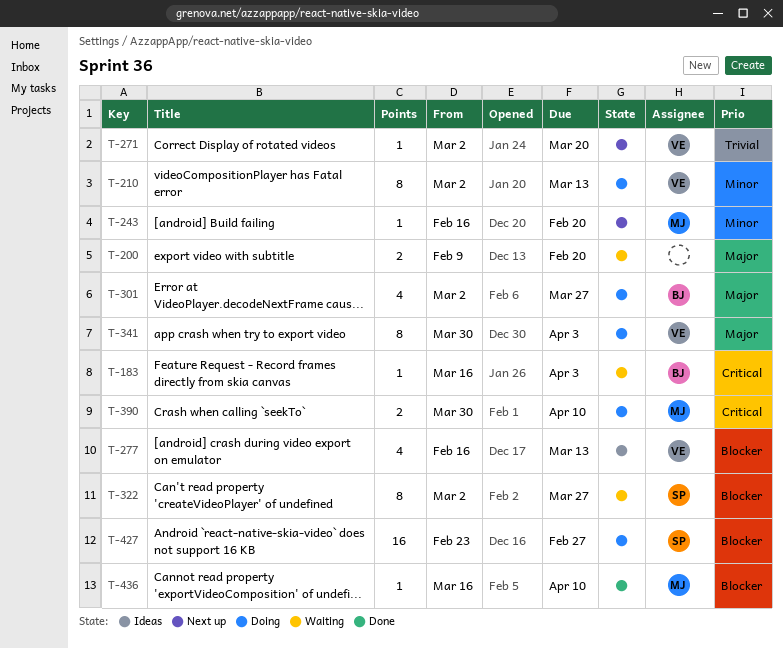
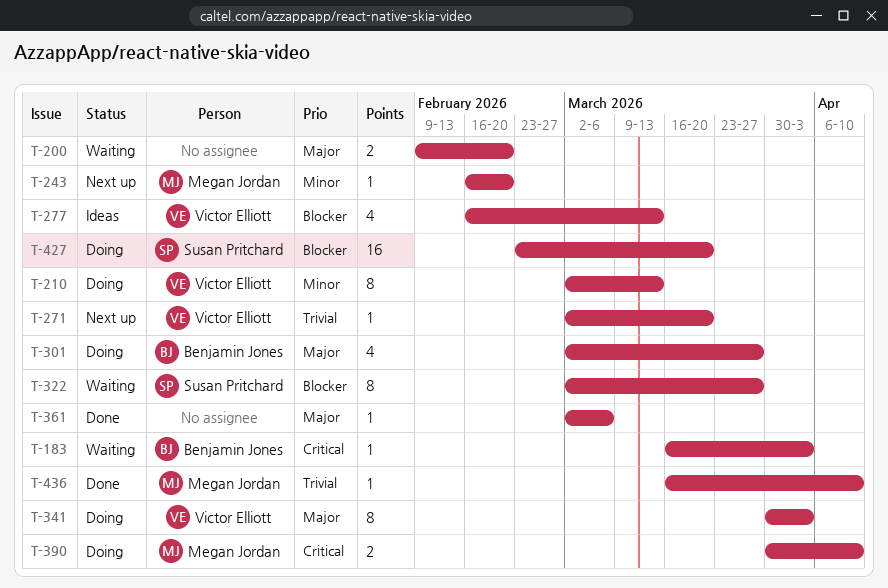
T-361: none -> present
T-427, due: Feb 27 -> Mar 20
T-436, priority: Blocker -> Trivial

